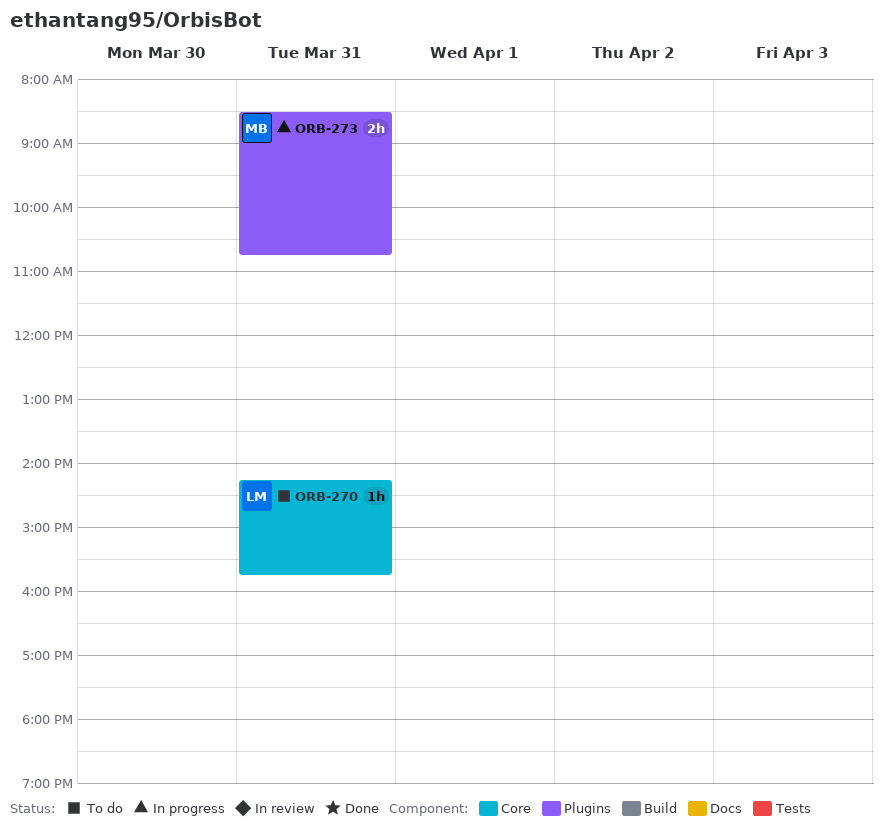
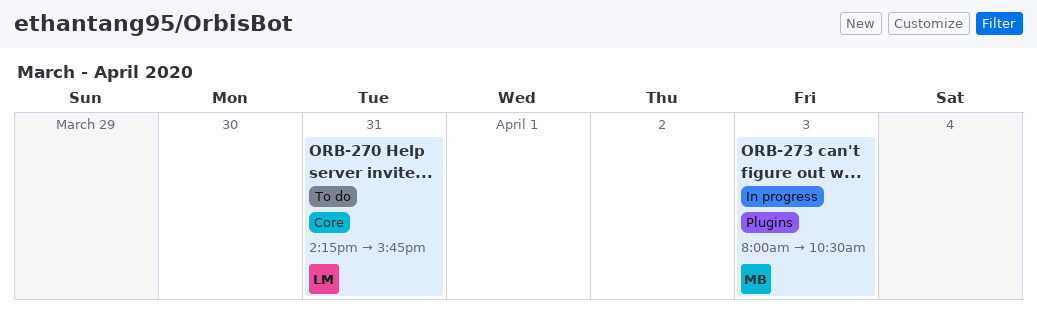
ORB-273, day: Mar 31 -> Apr 3
ORB-273, begins: 08:30 -> 08:00
ORB-273, ends: 10:45 -> 10:30

